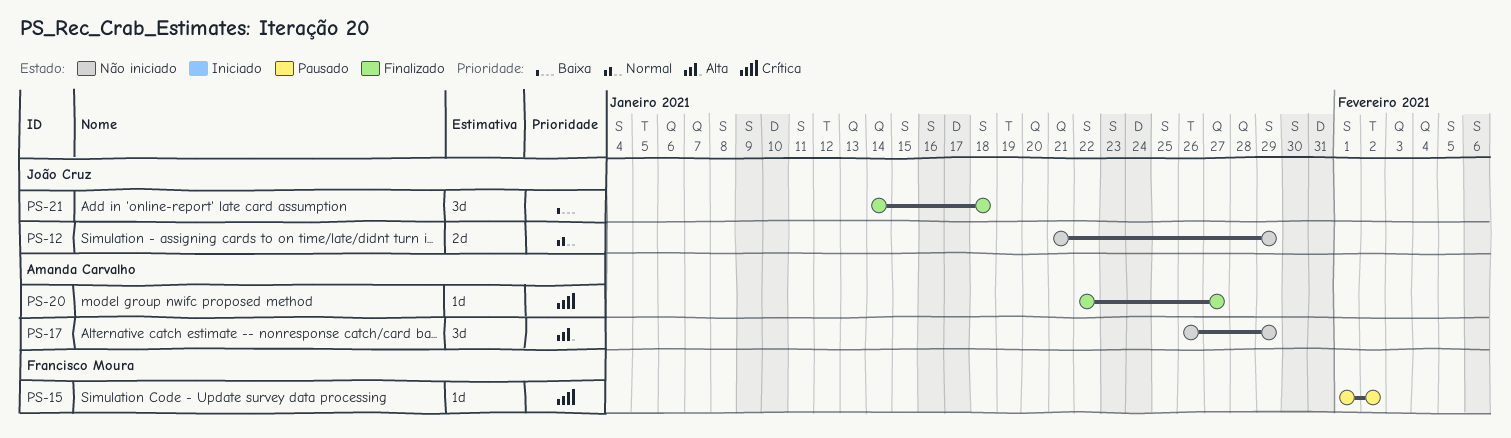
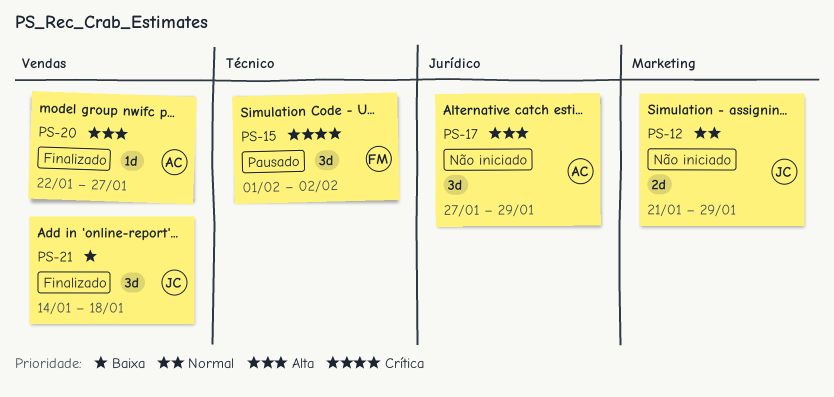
PS-15, estimate: 1d -> 3d
PS-17, start: Jan 26 -> Jan 27
PS-20, priority: Crítica -> Alta

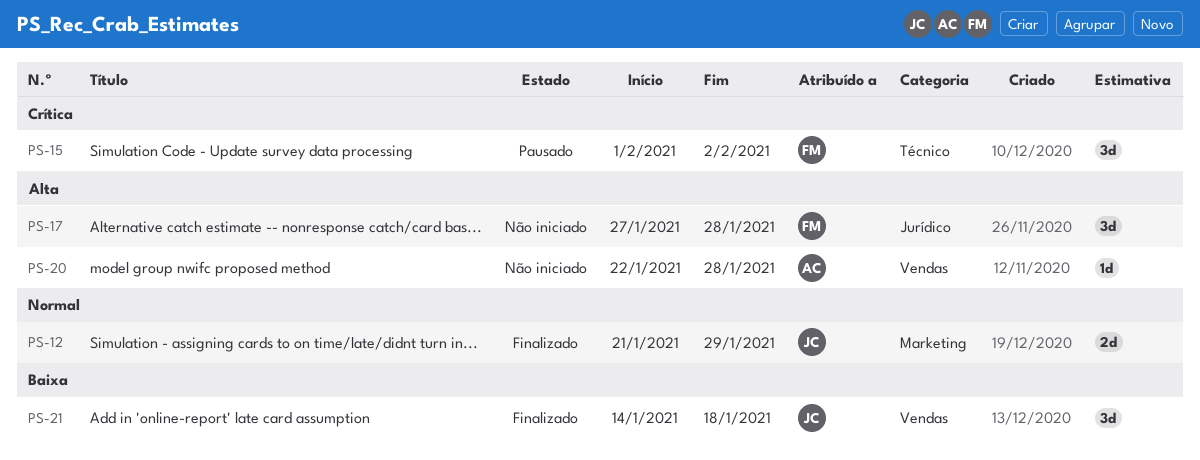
PS-12, status: Não iniciado -> Finalizado
PS-17, owner: AC -> FM
PS-17, due: Jan 29 -> Jan 28
PS-20, status: Finalizado -> Não iniciado
PS-20, due: Jan 27 -> Jan 28

